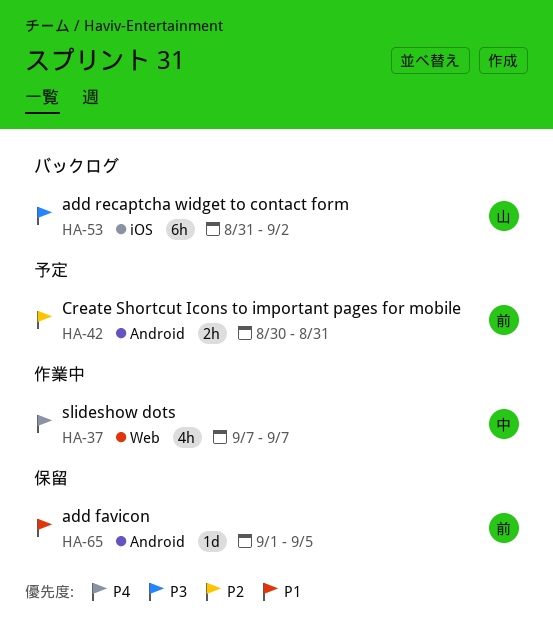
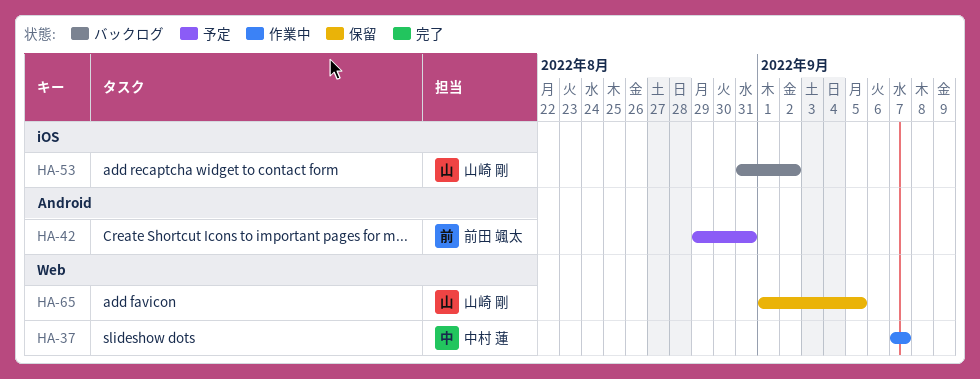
HA-42, start: Aug 30 -> Aug 29
HA-65, owner: 前田 颯太 -> 山崎 剛
HA-65, label: Android -> Web

